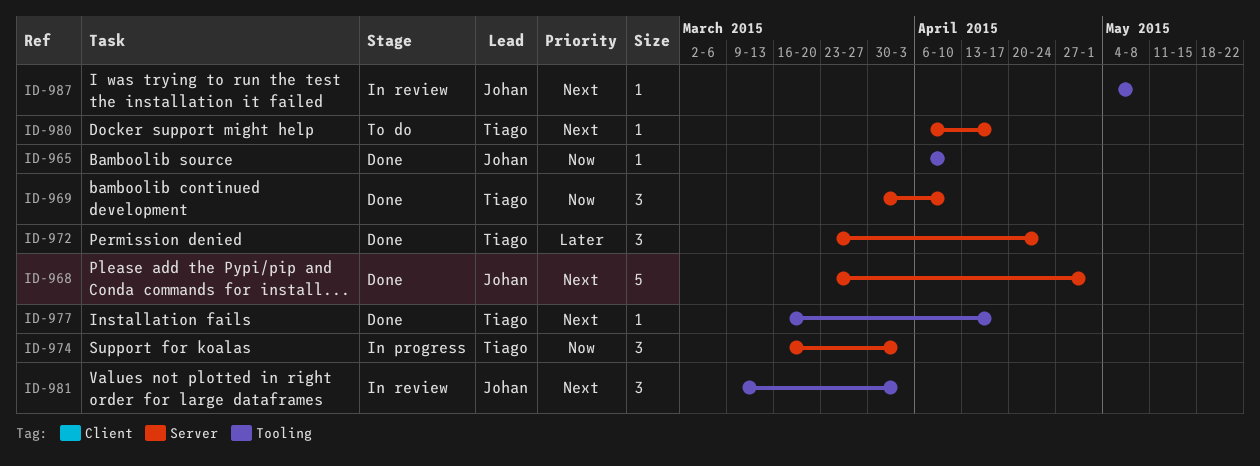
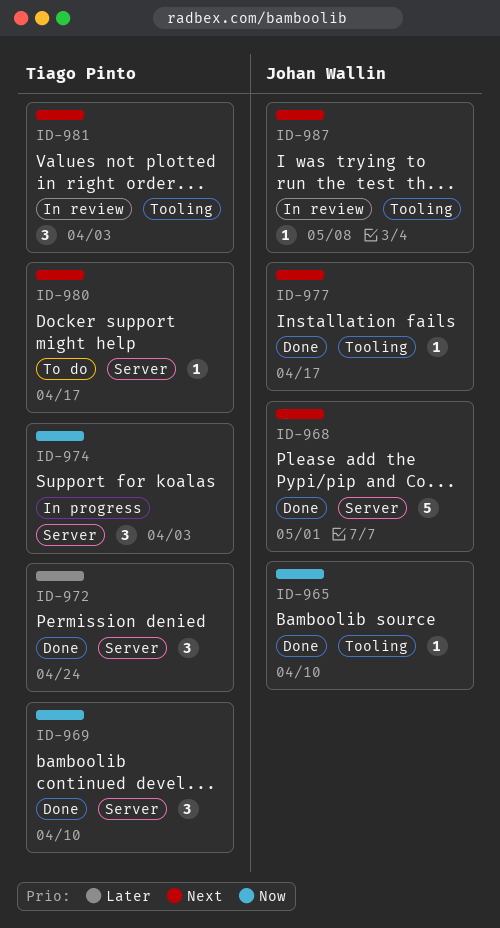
ID-977, owner: Tiago Pinto -> Johan Wallin
ID-981, owner: Johan Wallin -> Tiago Pinto

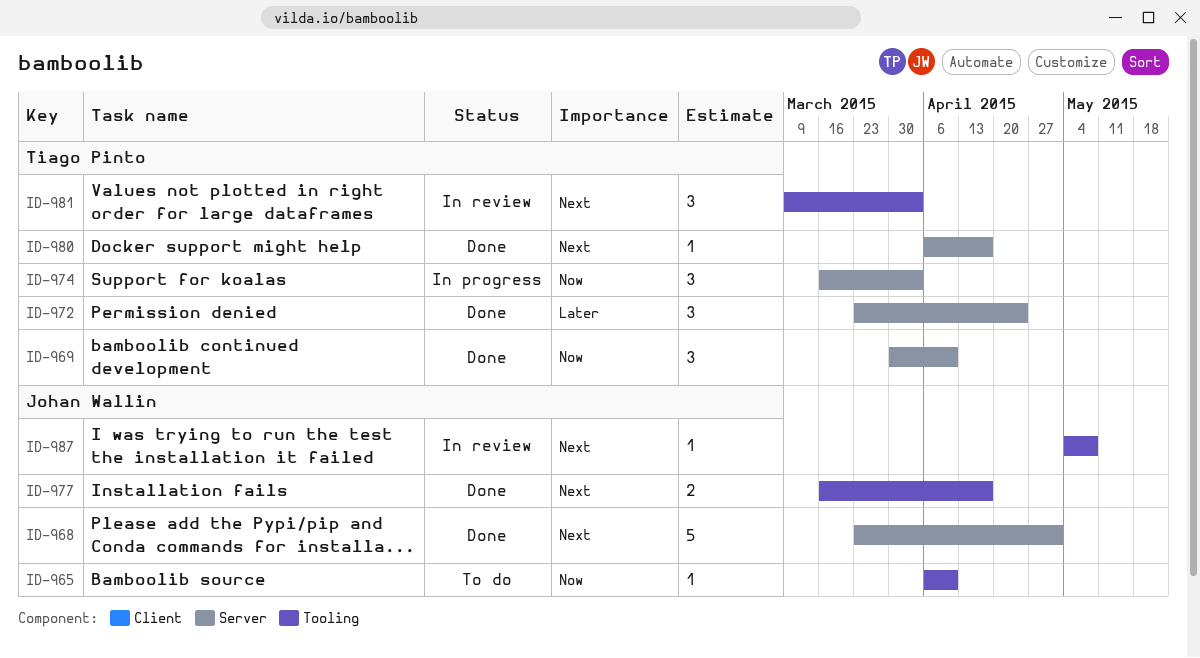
ID-965, status: Done -> To do
ID-977, estimate: 1 -> 2
ID-980, status: To do -> Done

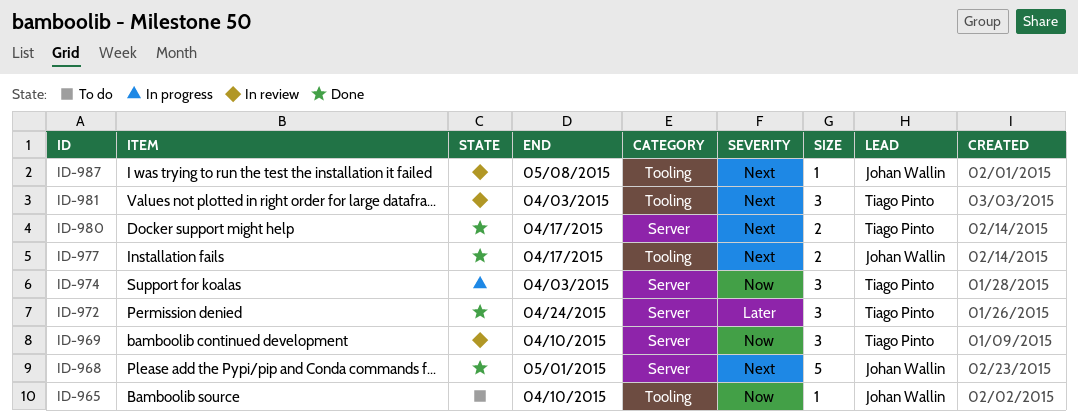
ID-969, status: Done -> In review
ID-980, estimate: 1 -> 2

